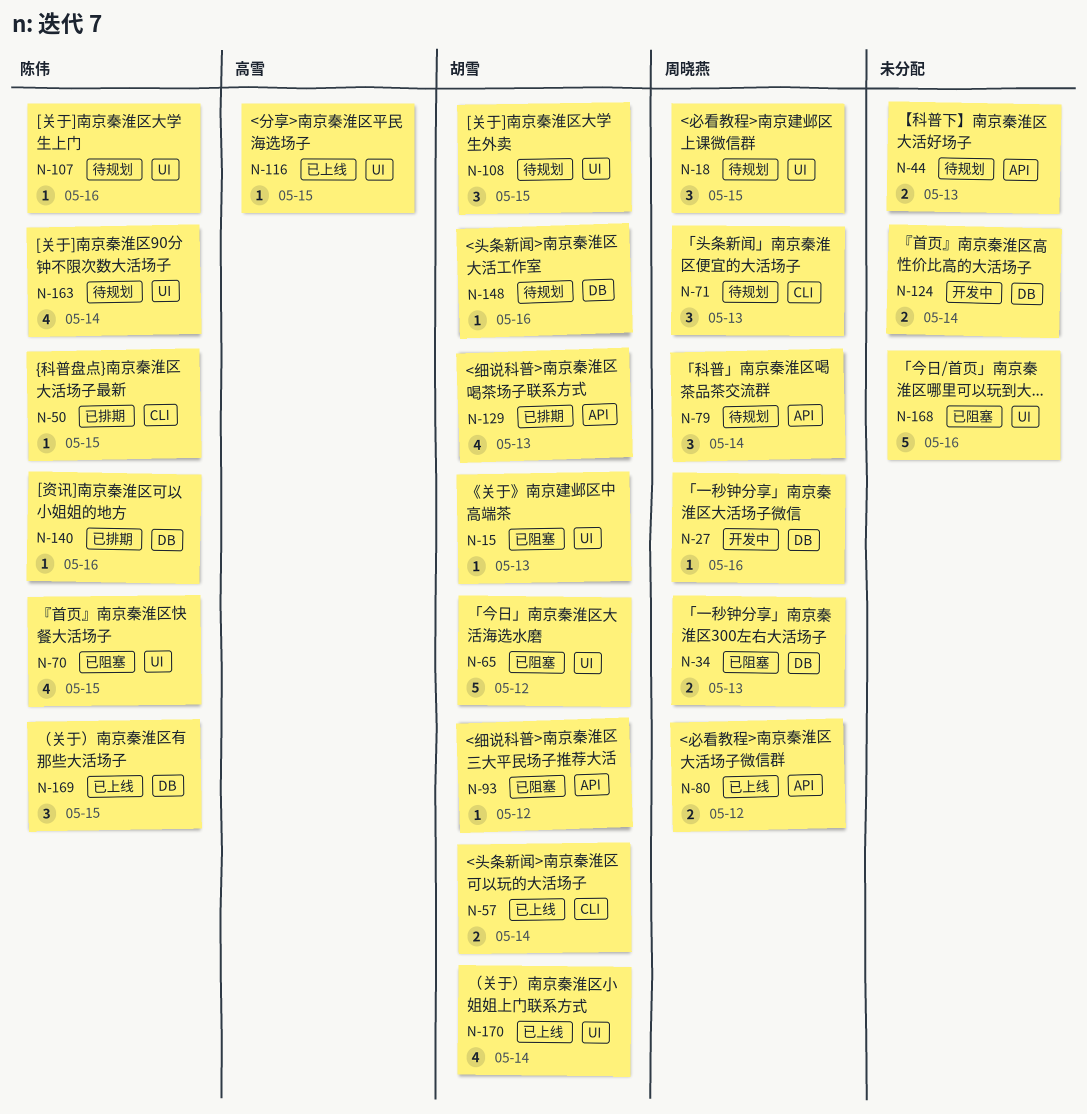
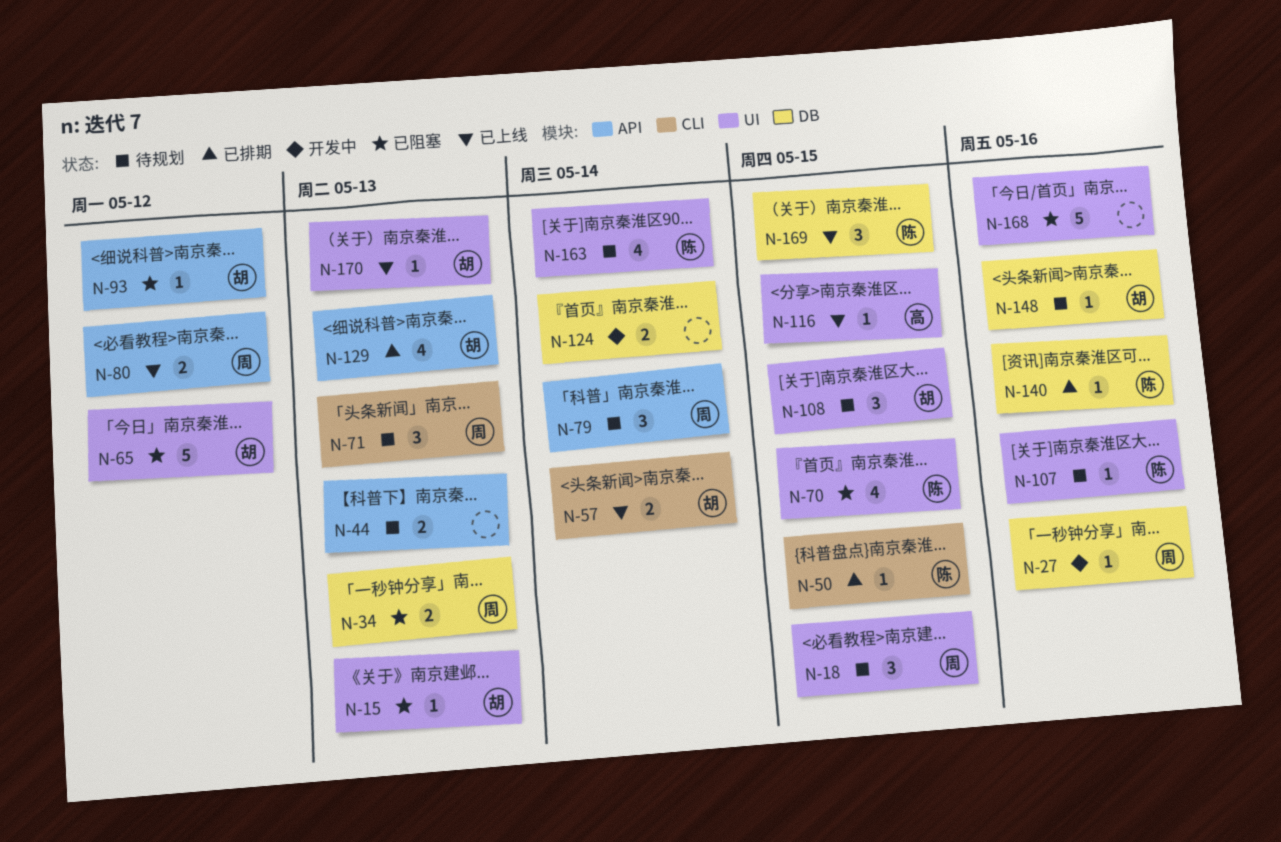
N-170, estimate: 4 -> 1
N-170, due: May 14 -> May 13

